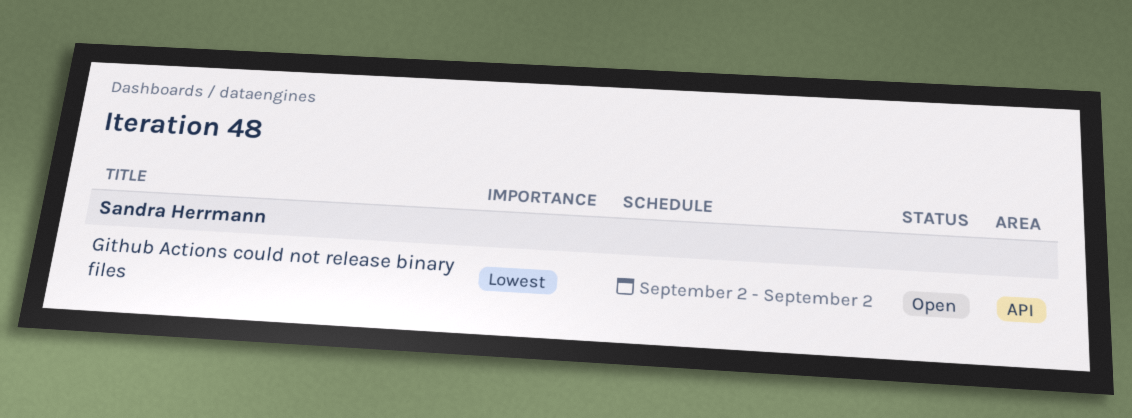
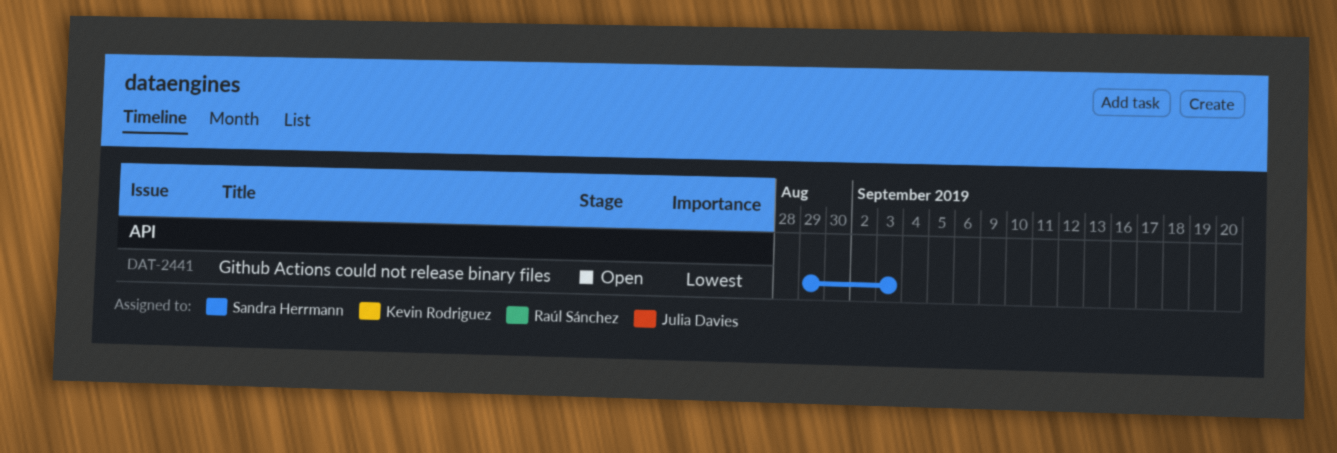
Github Actions could not release binary files, start: Sep 2 -> Aug 29
Github Actions could not release binary files, due: Sep 2 -> Sep 3

